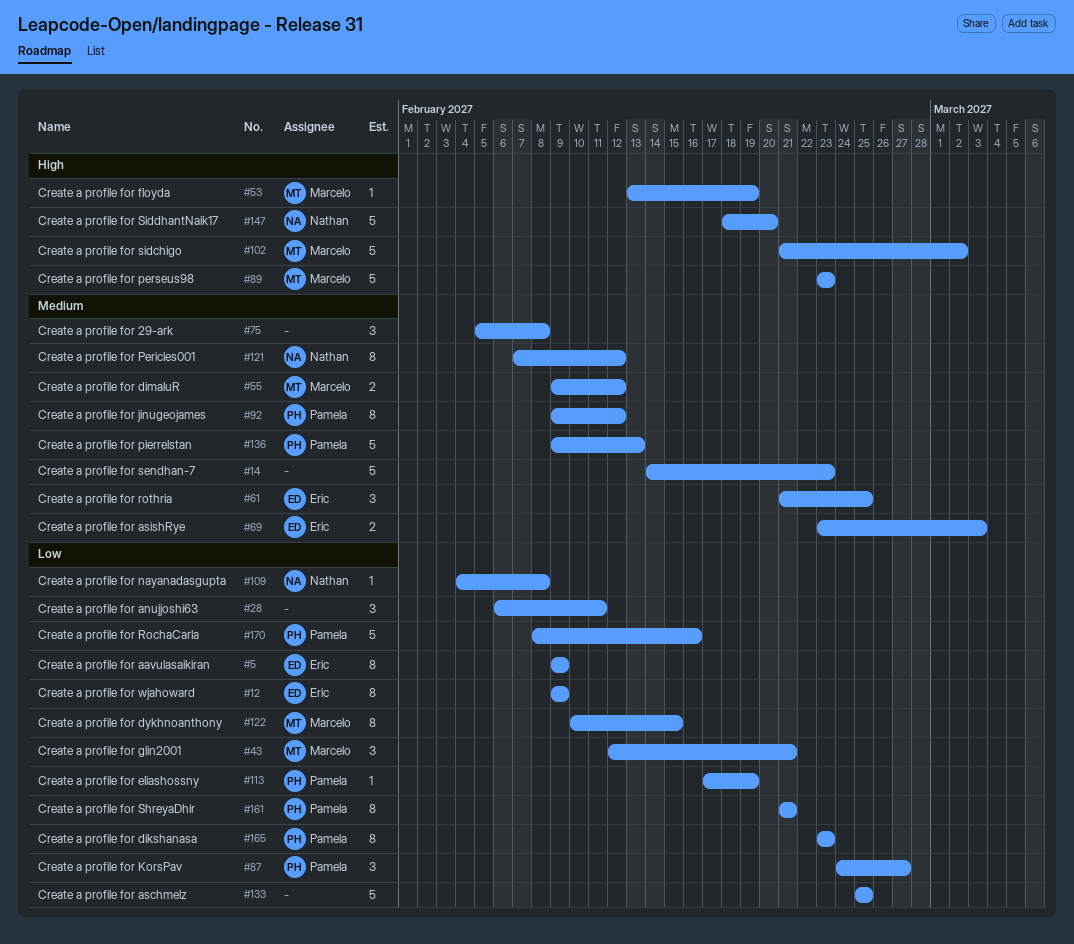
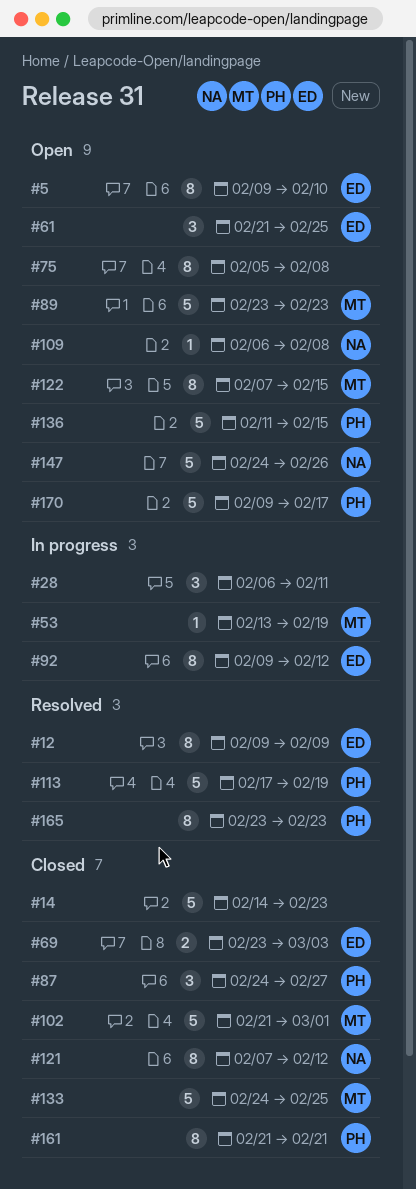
#5, due: Feb 9 -> Feb 10
#43: present -> none
#55: present -> none
#75, estimate: 3 -> 8
#92, owner: Pamela -> Eric
#102, due: Mar 2 -> Mar 1
#109, start: Feb 4 -> Feb 6
#113, estimate: 1 -> 5
#122, start: Feb 10 -> Feb 7
#133, owner: none -> Marcelo
#133, start: Feb 25 -> Feb 24
#136, start: Feb 9 -> Feb 11
#136, due: Feb 13 -> Feb 15
#147, start: Feb 18 -> Feb 24
#147, due: Feb 20 -> Feb 26
#170, start: Feb 8 -> Feb 9
#170, due: Feb 16 -> Feb 17

